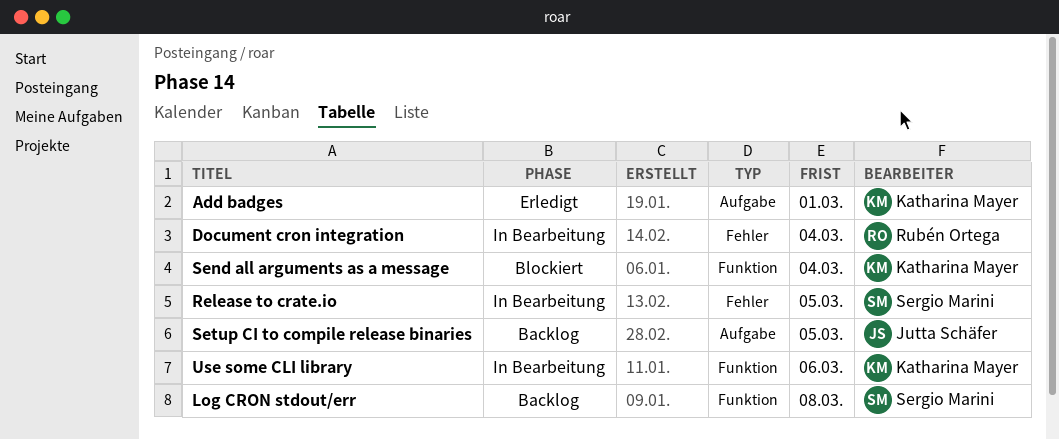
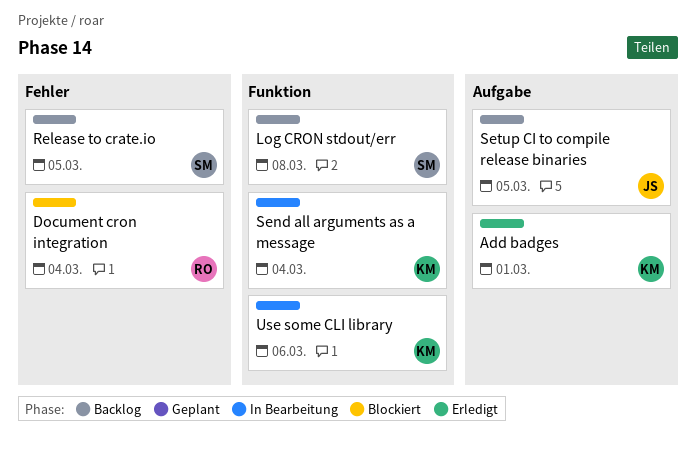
Document cron integration, status: In Bearbeitung -> Blockiert
Release to crate.io, status: In Bearbeitung -> Backlog
Send all arguments as a message, status: Blockiert -> In Bearbeitung

